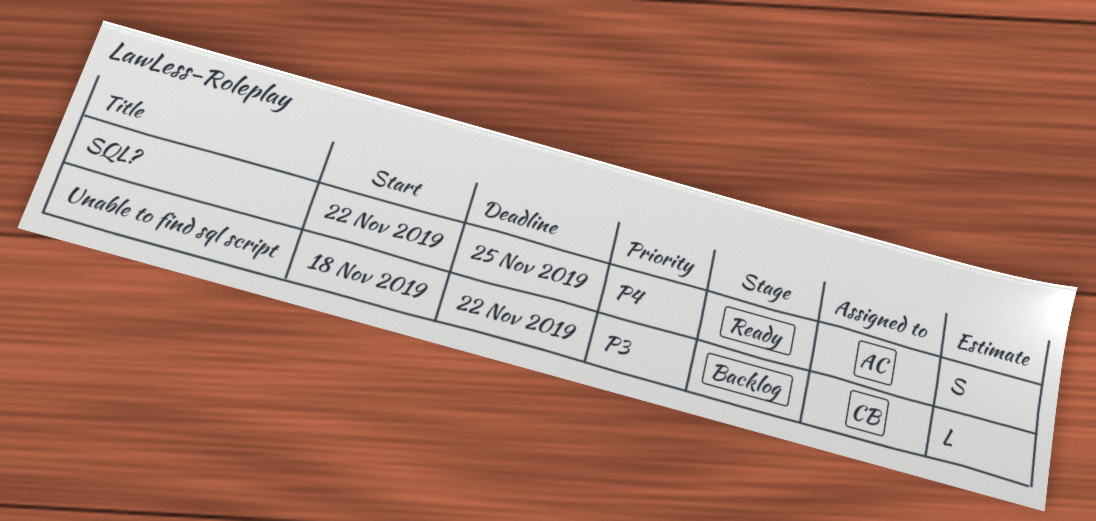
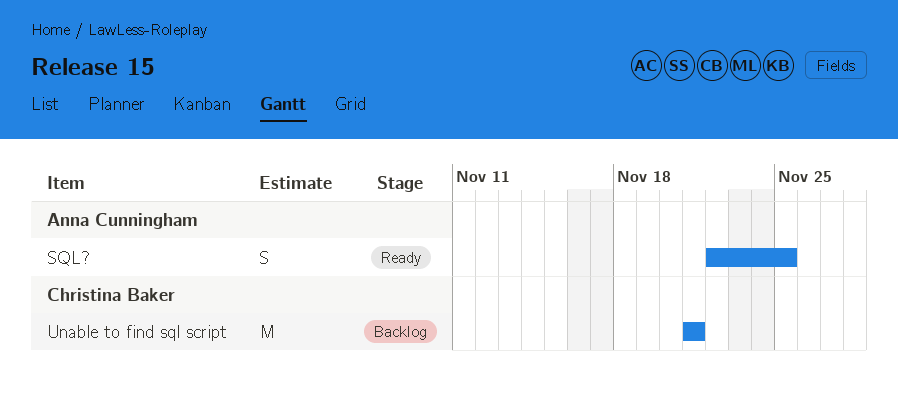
Unable to find sql script, estimate: L -> M
Unable to find sql script, start: Nov 18 -> Nov 21
Unable to find sql script, due: Nov 22 -> Nov 21

